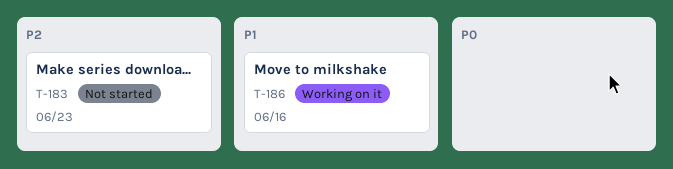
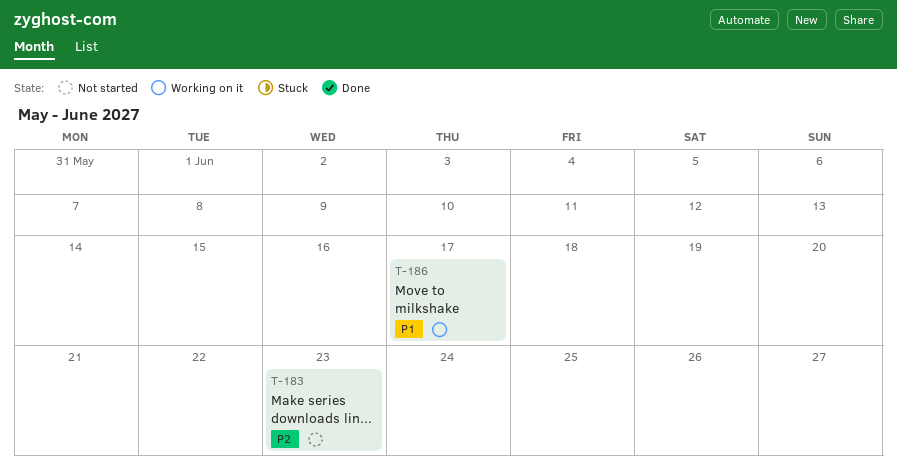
T-186, due: Jun 16 -> Jun 17

